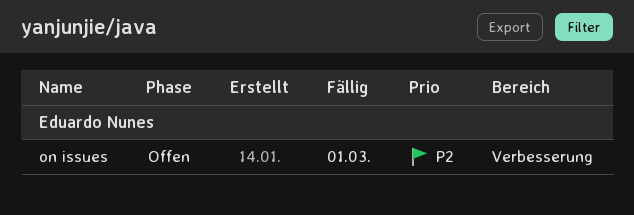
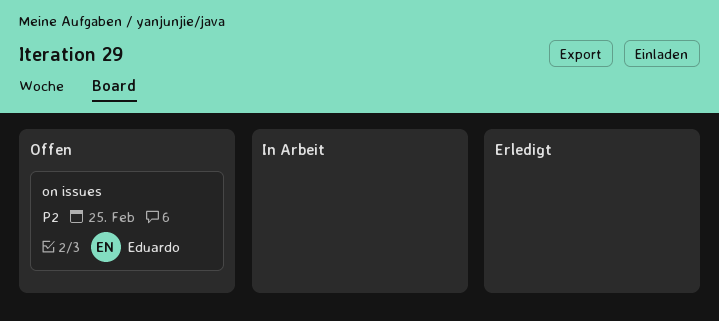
on issues, due: Mar 1 -> Feb 25

